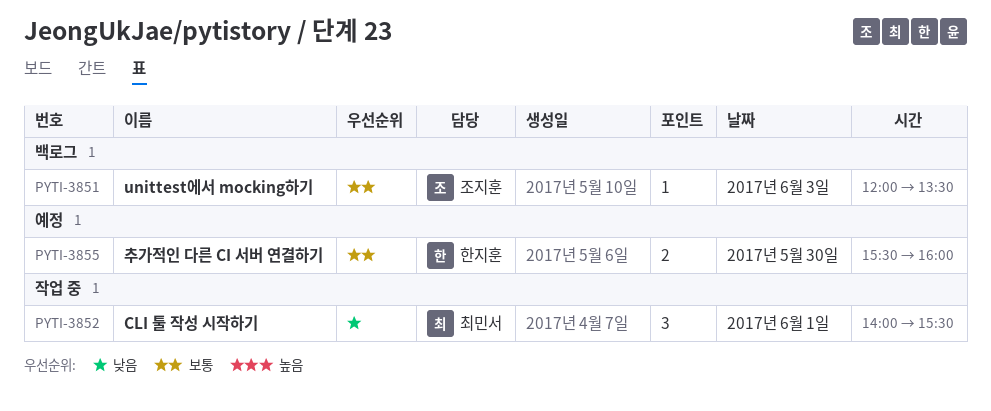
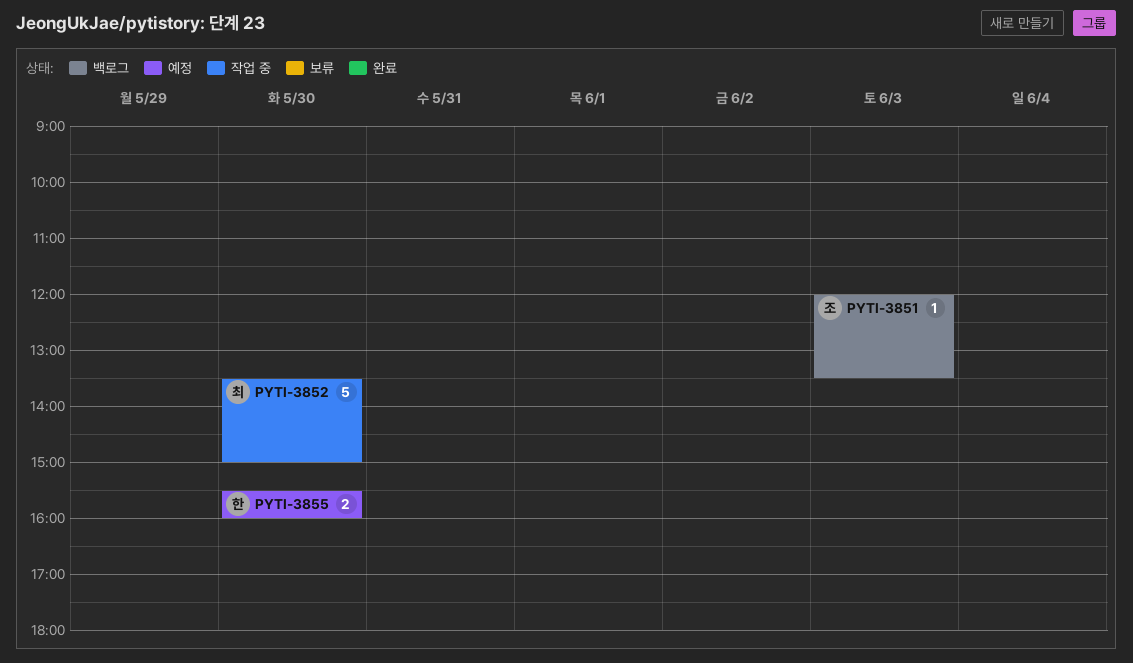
PYTI-3852, estimate: 3 -> 5
PYTI-3852, day: Jun 1 -> May 30
PYTI-3852, begins: 14:00 -> 13:30
PYTI-3852, ends: 15:30 -> 15:00

